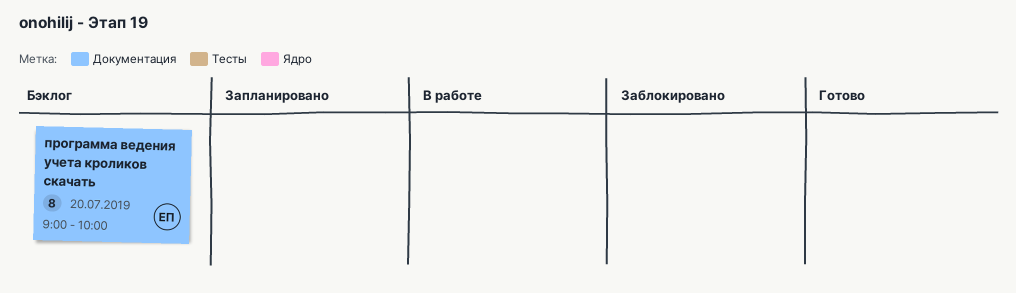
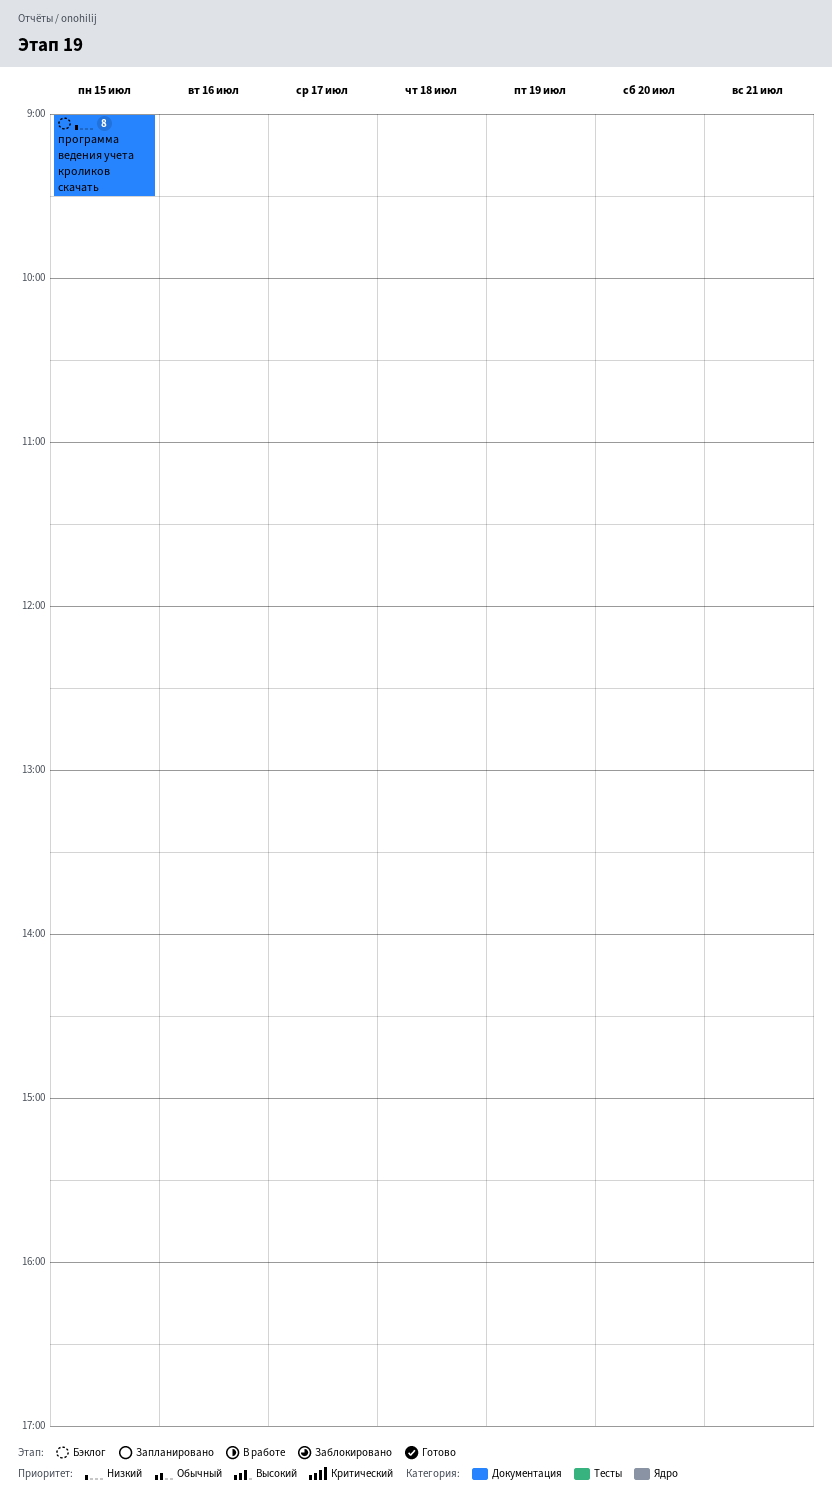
программа ведения учета кроликов скачать, day: Jul 20 -> Jul 15
программа ведения учета кроликов скачать, ends: 10:00 -> 09:30

